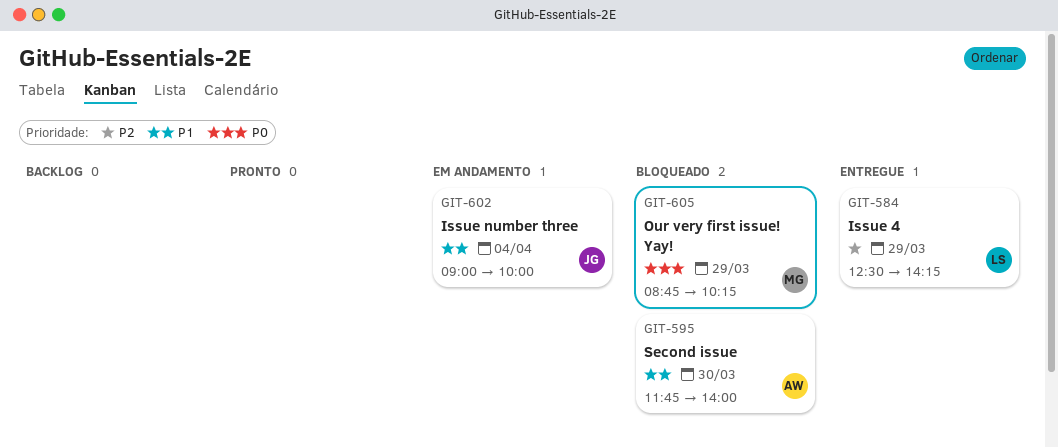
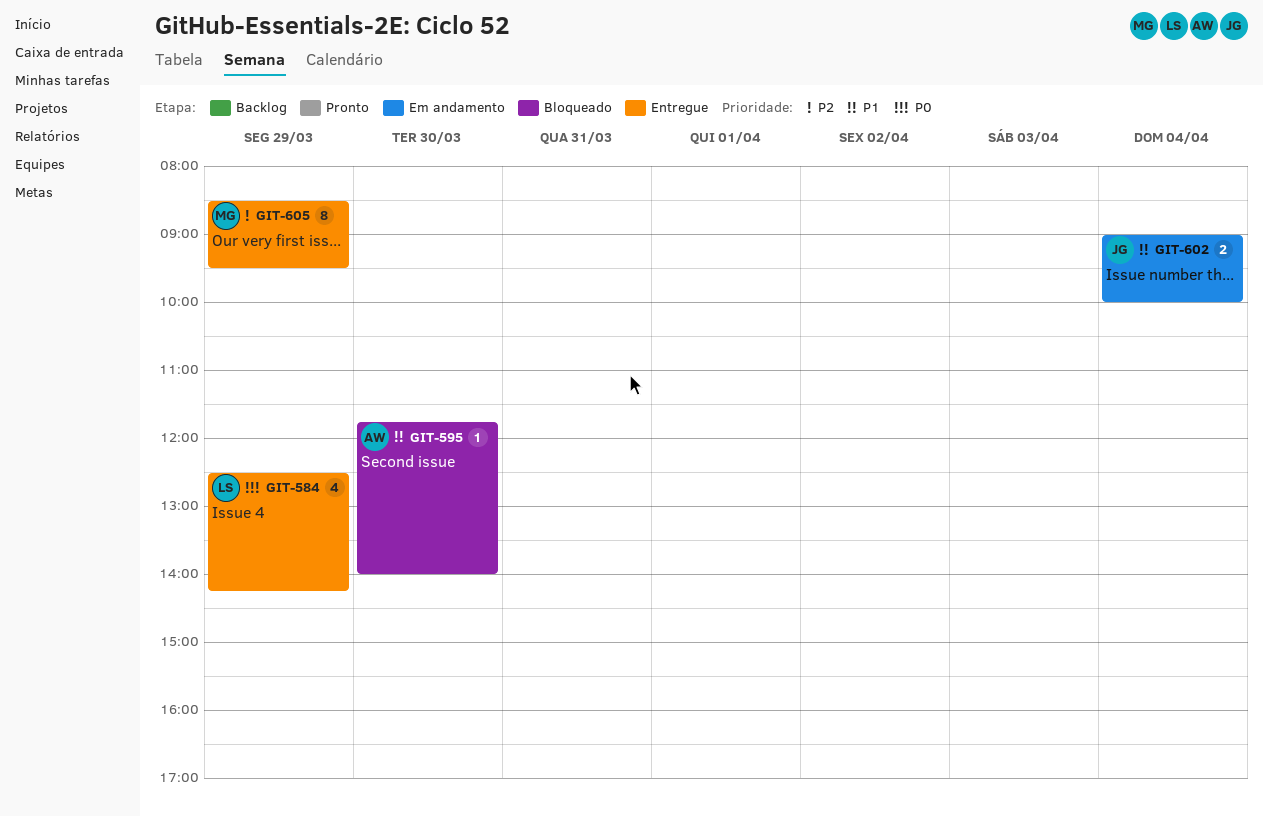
GIT-584, priority: P2 -> P0
GIT-605, status: Bloqueado -> Entregue
GIT-605, priority: P0 -> P2
GIT-605, begins: 08:45 -> 08:30
GIT-605, ends: 10:15 -> 09:30

